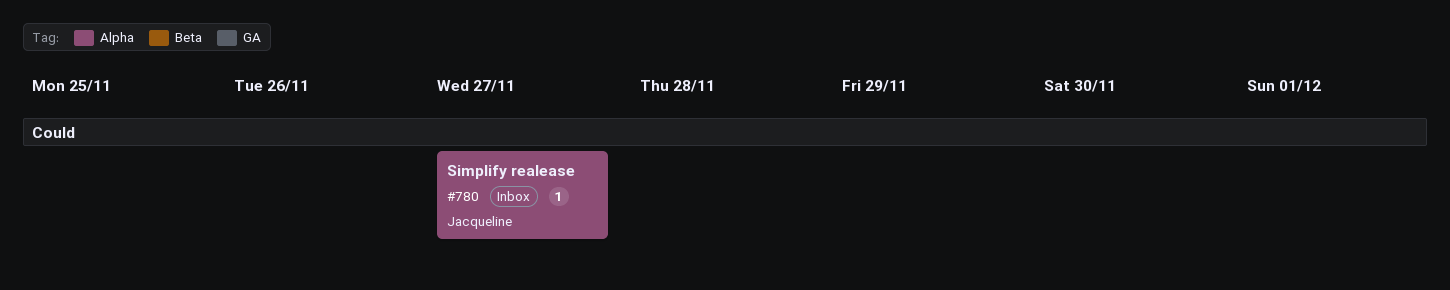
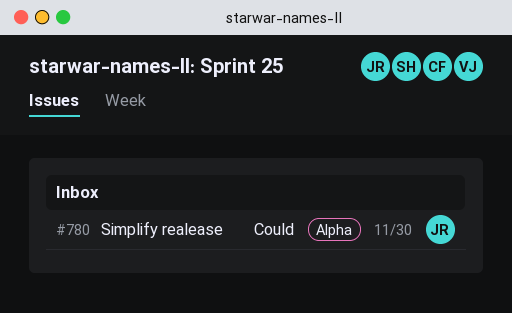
#780, due: Nov 27 -> Nov 30

